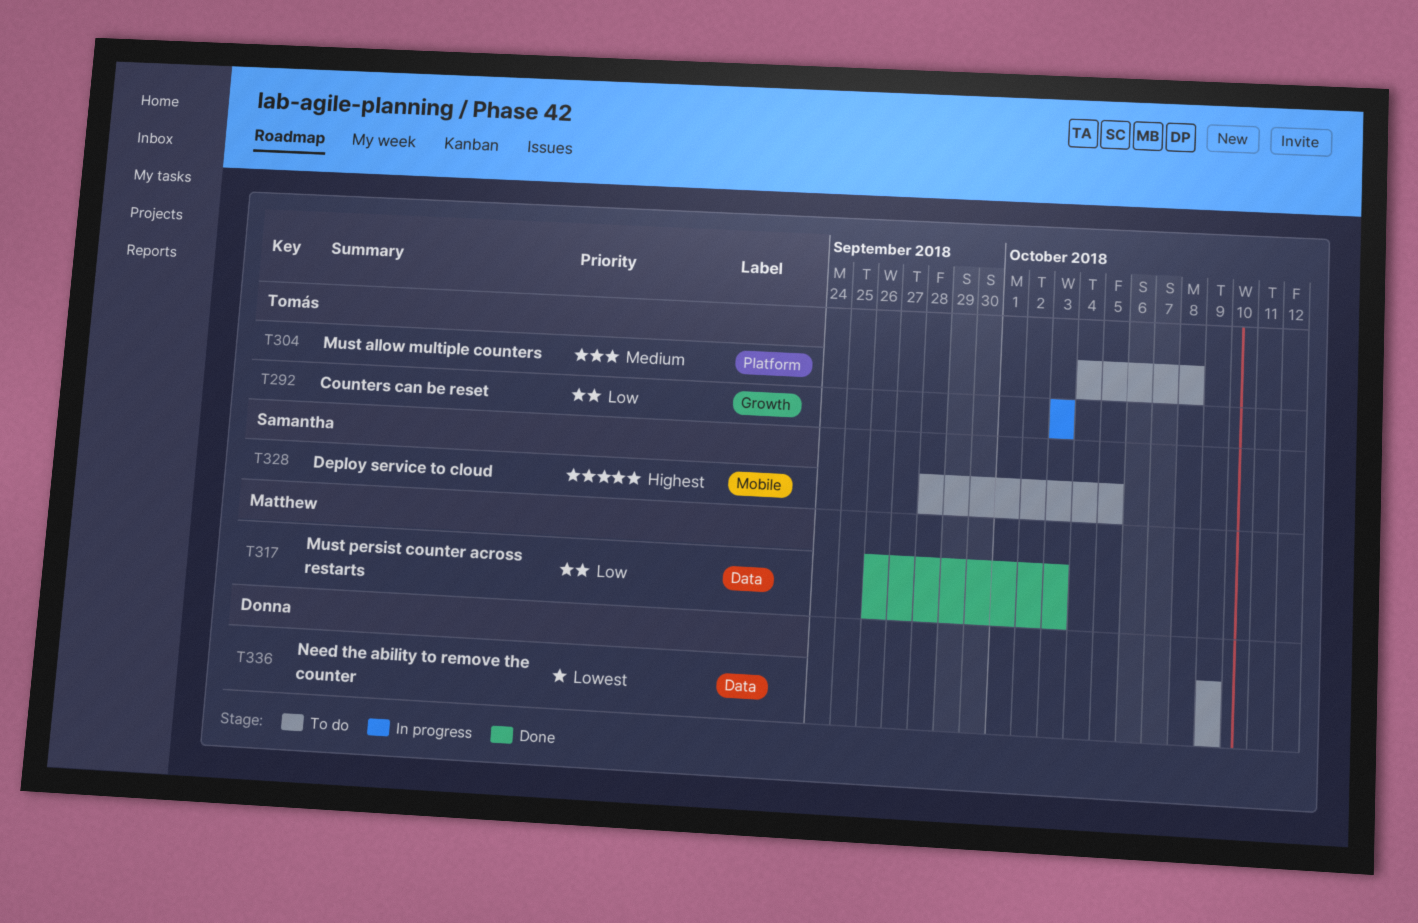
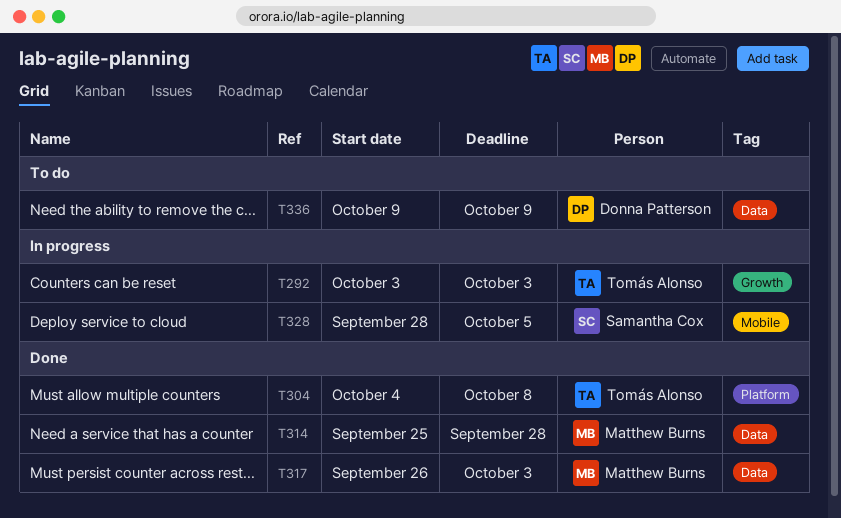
T304, status: To do -> Done
T314: none -> present
T328, status: To do -> In progress

